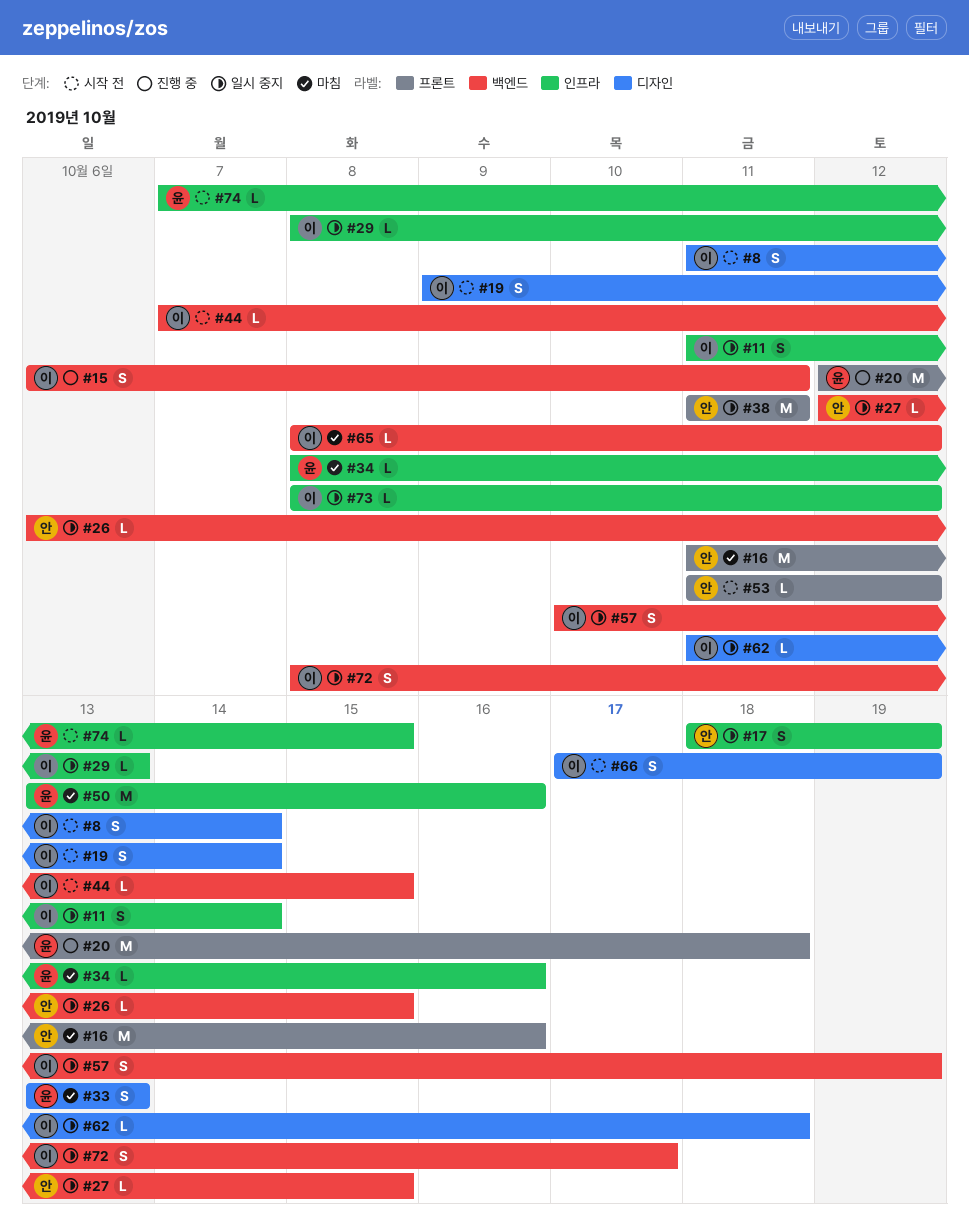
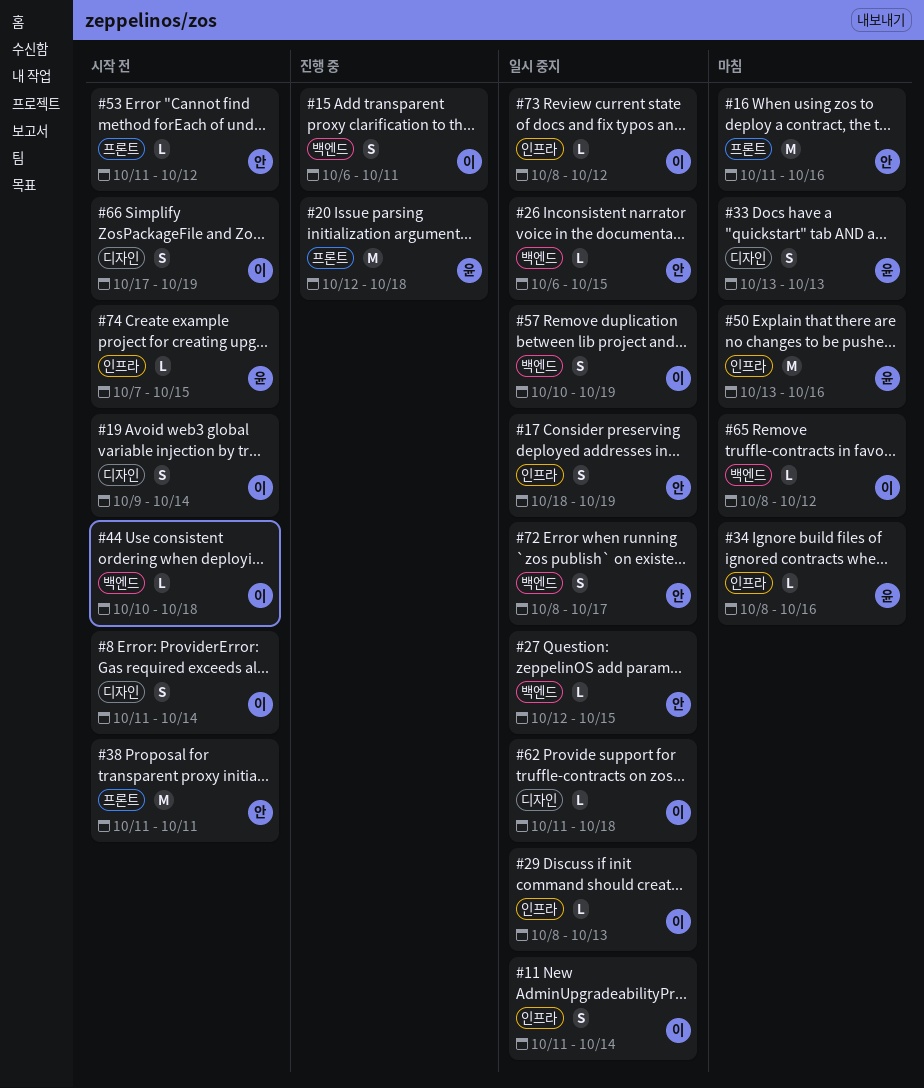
#38, status: 일시 중지 -> 시작 전
#44, start: Oct 7 -> Oct 10
#44, due: Oct 15 -> Oct 18
#72, owner: 이 -> 안

